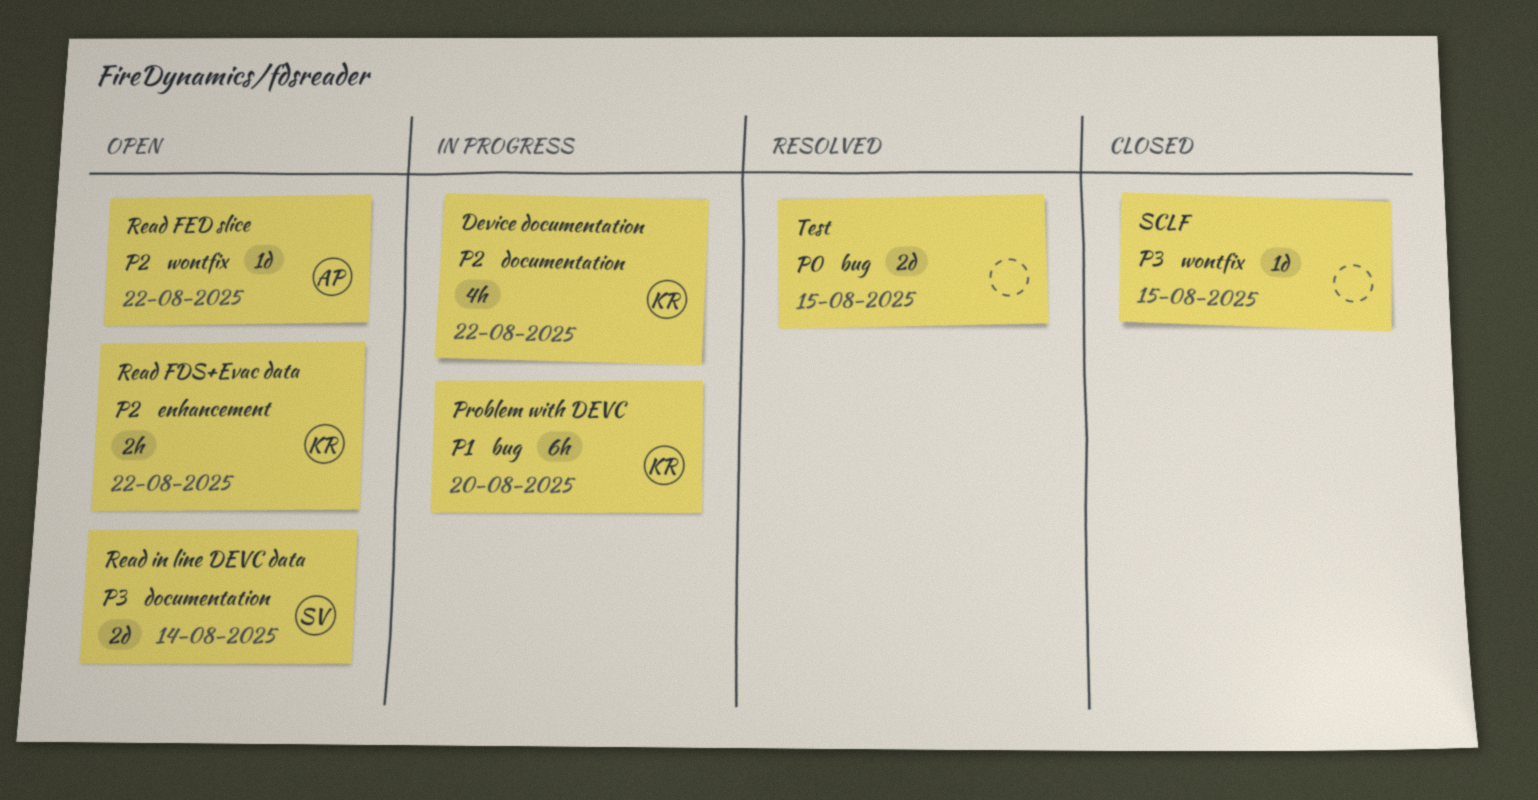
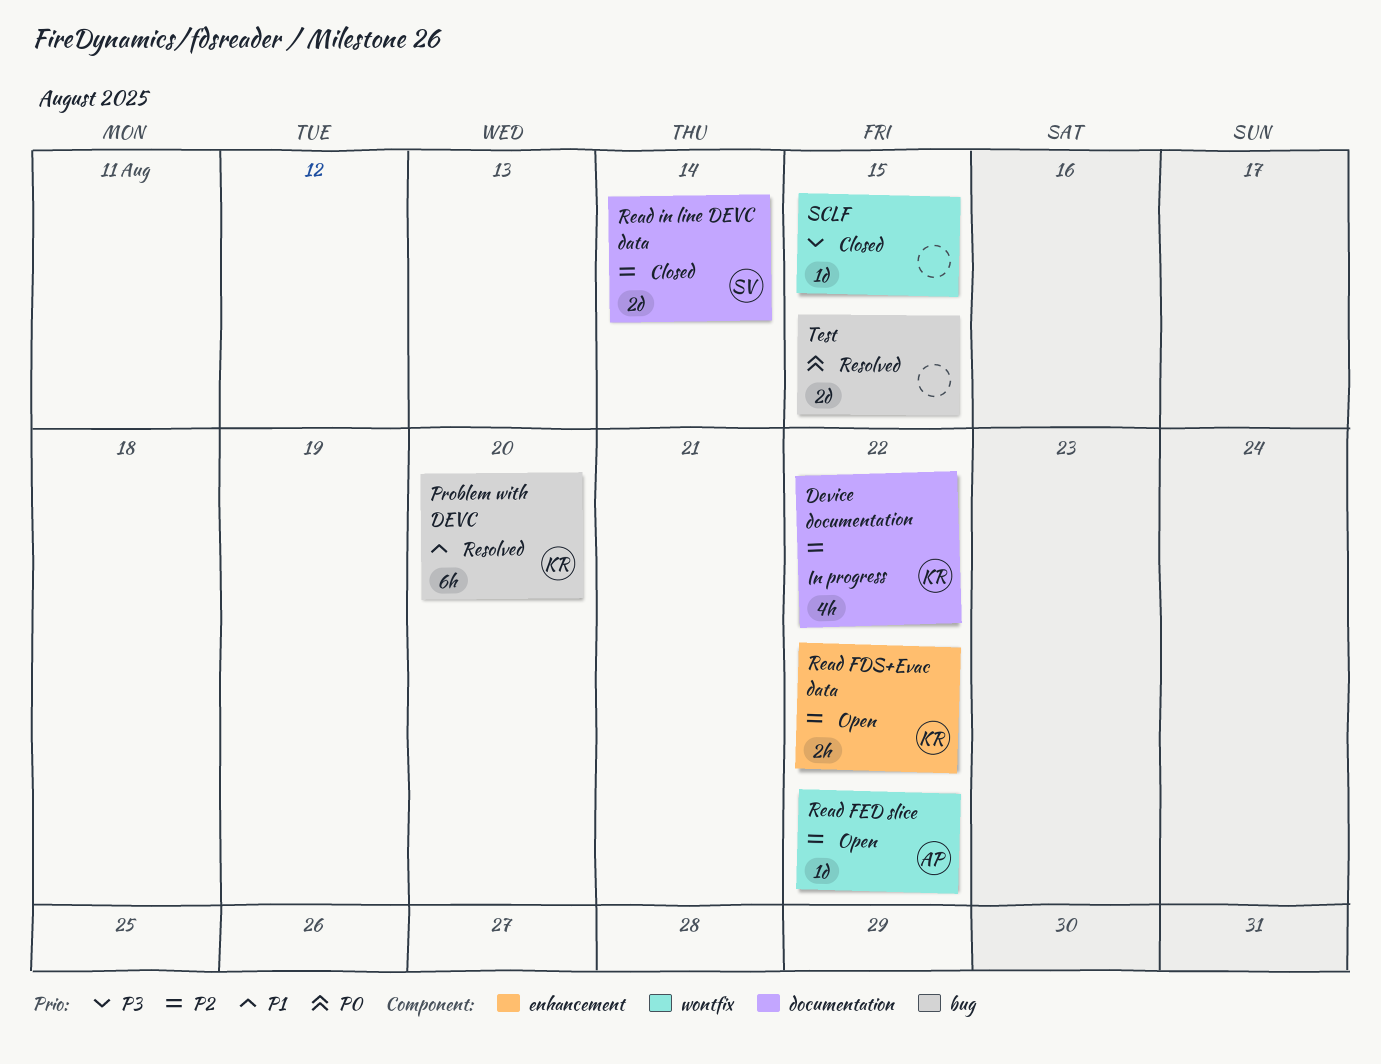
Problem with DEVC, status: In progress -> Resolved
Read in line DEVC data, status: Open -> Closed
Read in line DEVC data, priority: P3 -> P2

